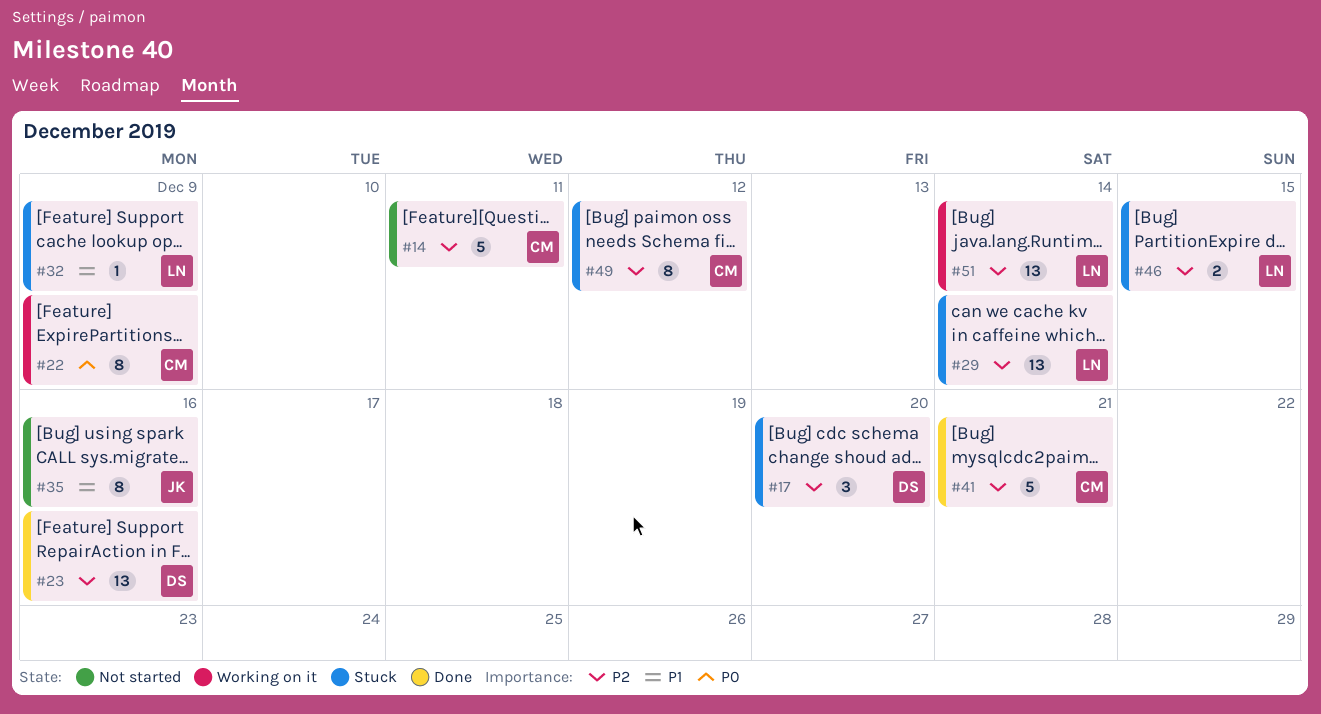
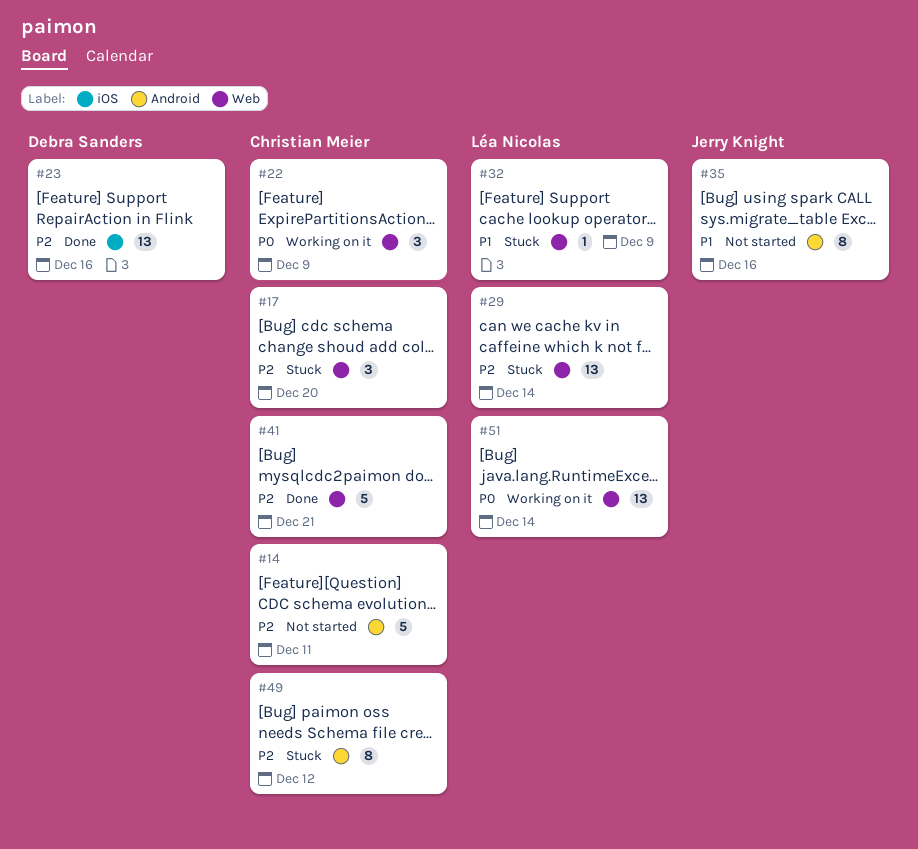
#17, owner: Debra Sanders -> Christian Meier
#22, estimate: 8 -> 3
#46: present -> none
#51, priority: P2 -> P0

